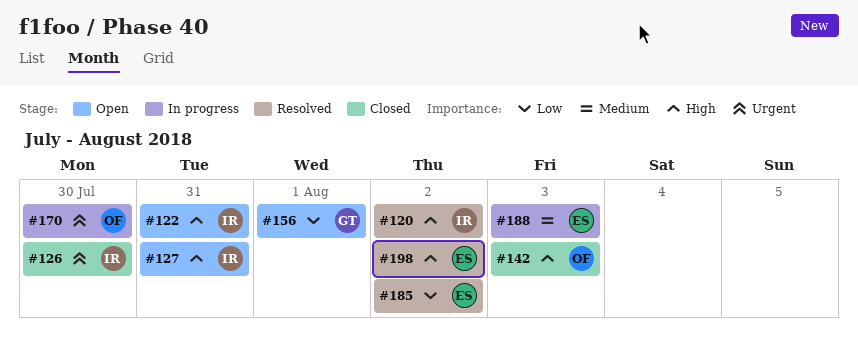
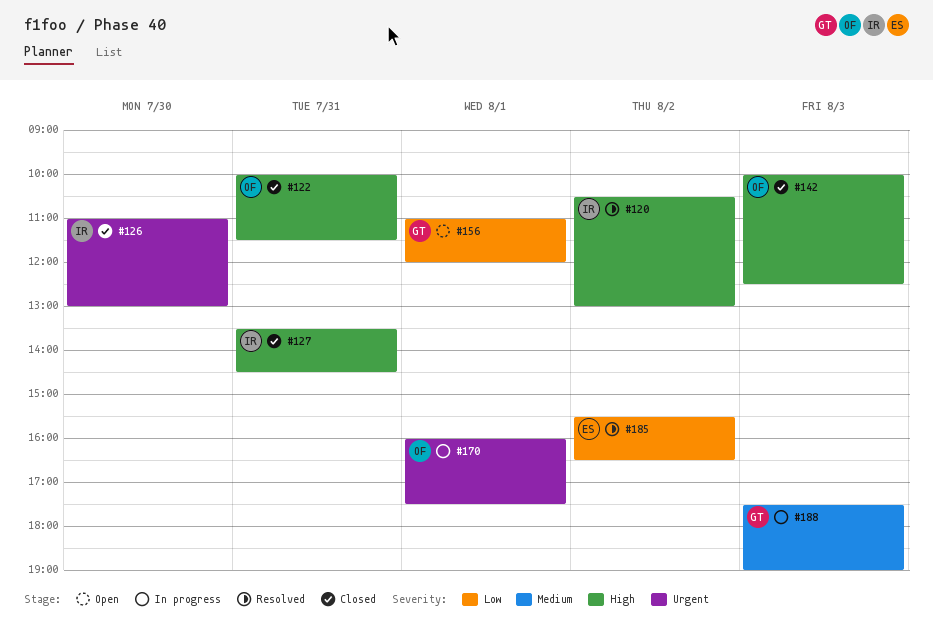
#122, status: Open -> Closed
#122, owner: IR -> OF
#127, status: Open -> Closed
#170, day: Jul 30 -> Aug 1
#188, owner: ES -> GT
#198: present -> none

